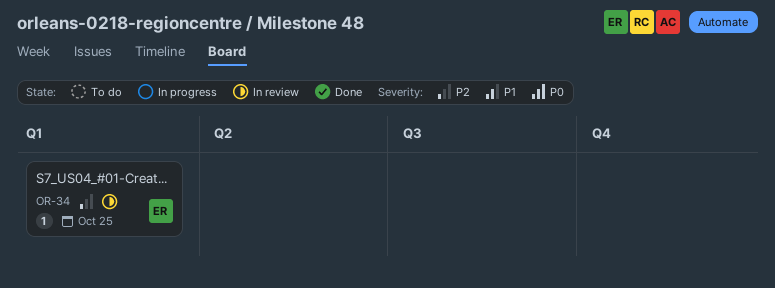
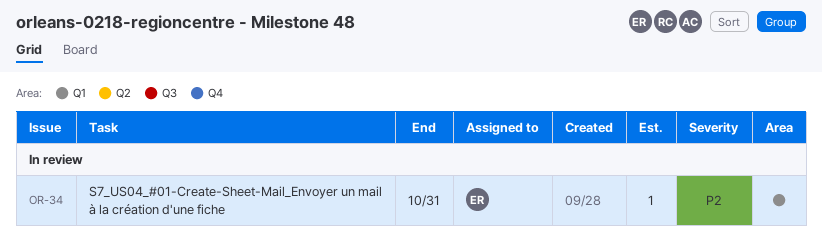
OR-34, due: Oct 25 -> Oct 31

